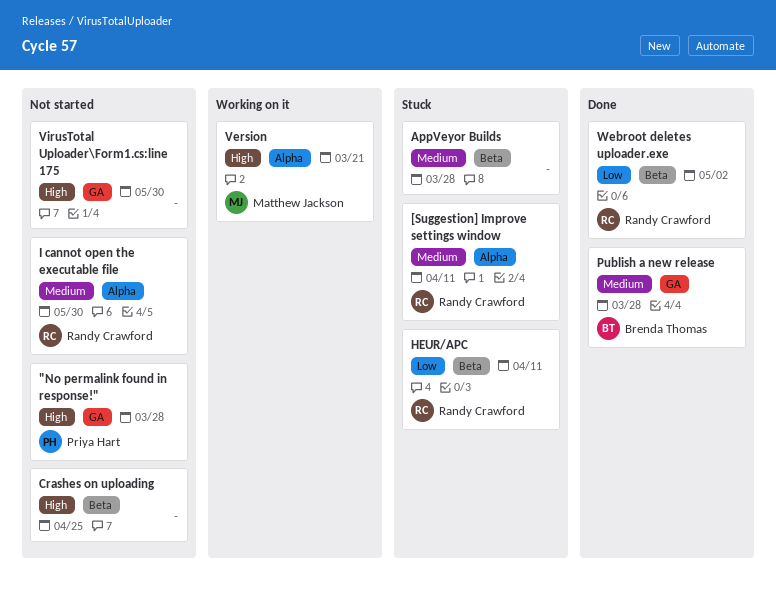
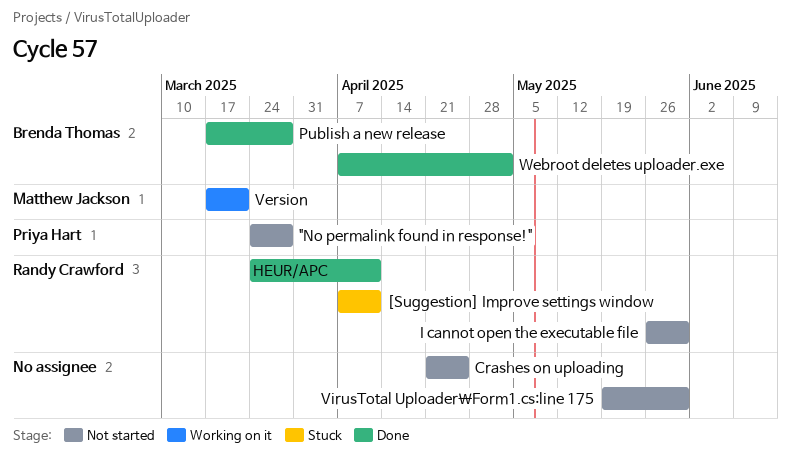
AppVeyor Builds: present -> none
HEUR/APC, status: Stuck -> Done
Webroot deletes uploader.exe, owner: Randy Crawford -> Brenda Thomas

